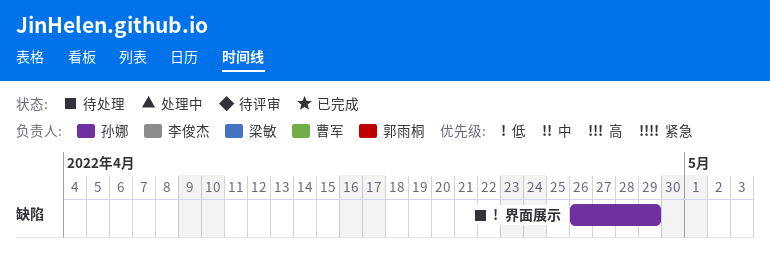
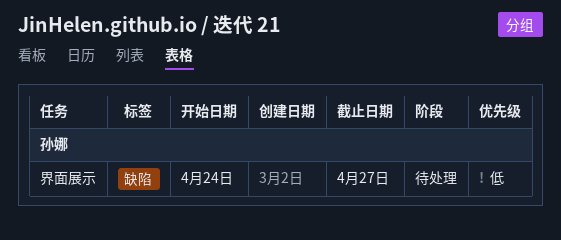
界面展示, start: Apr 26 -> Apr 24
界面展示, due: Apr 29 -> Apr 27

